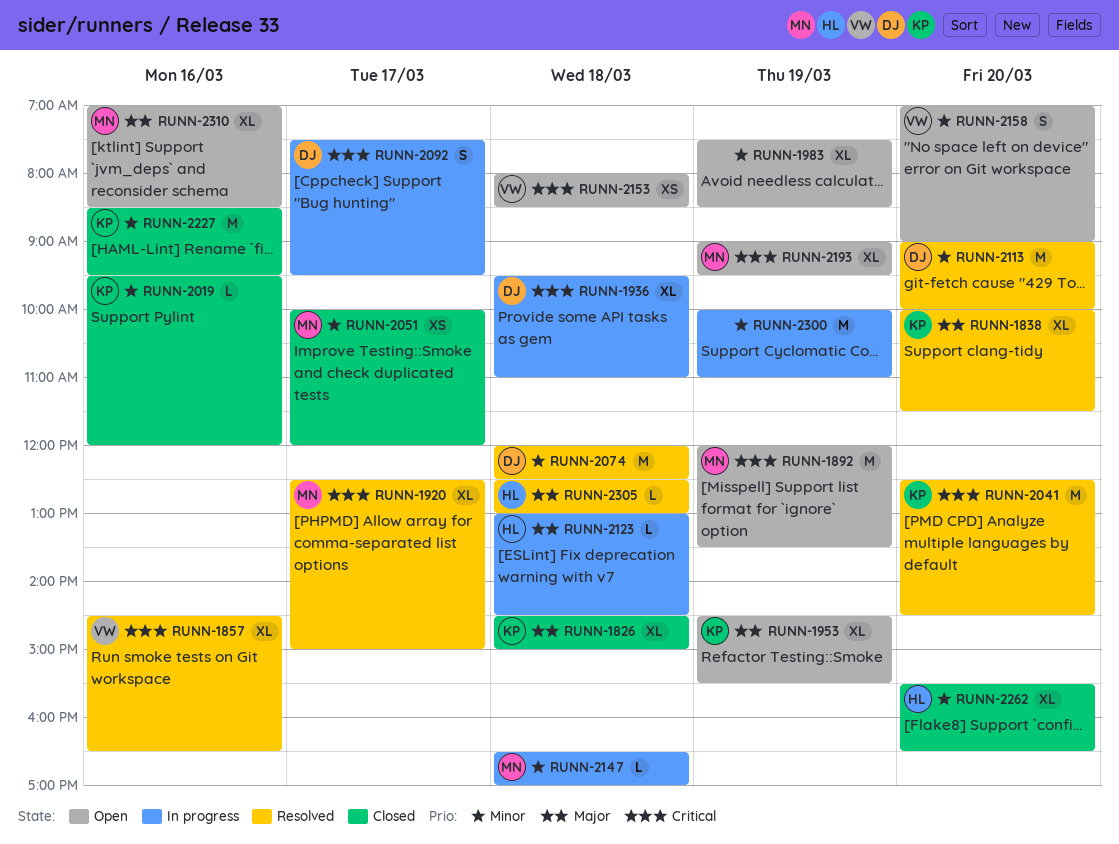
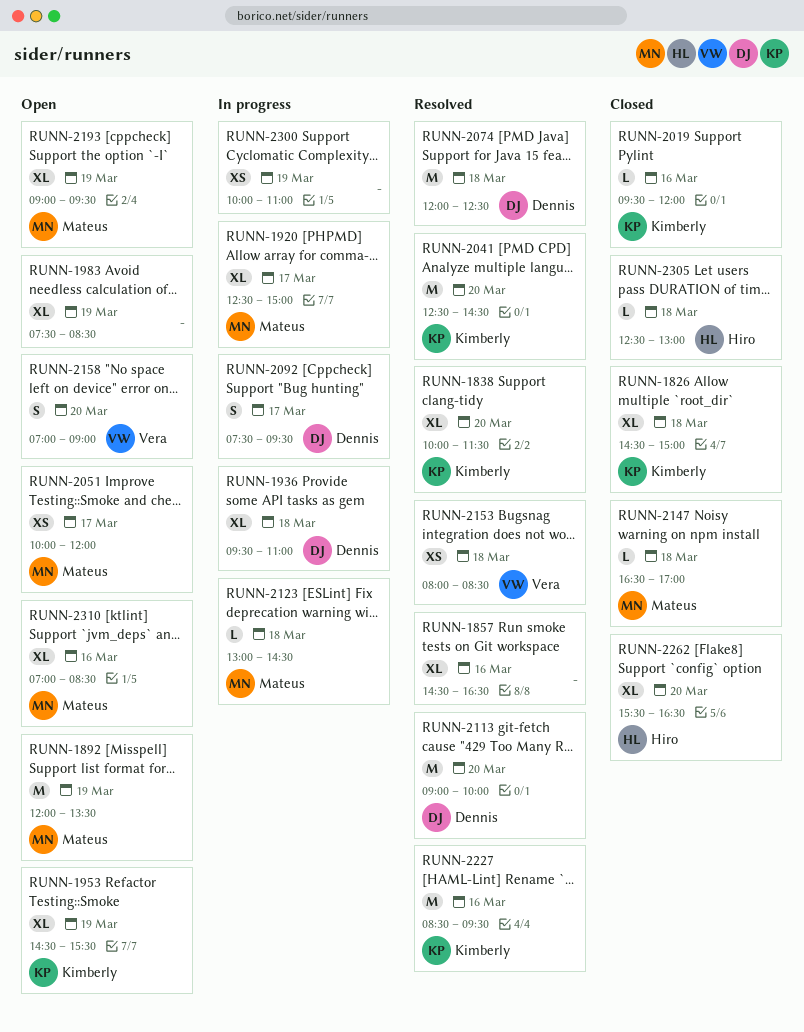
RUNN-1857, owner: Vera -> none
RUNN-1920, status: Resolved -> In progress
RUNN-2051, status: Closed -> Open
RUNN-2123, owner: Hiro -> Mateus
RUNN-2147, status: In progress -> Closed
RUNN-2153, status: Open -> Resolved
RUNN-2227, status: Closed -> Resolved
RUNN-2300, estimate: M -> XS
RUNN-2305, status: Resolved -> Closed

